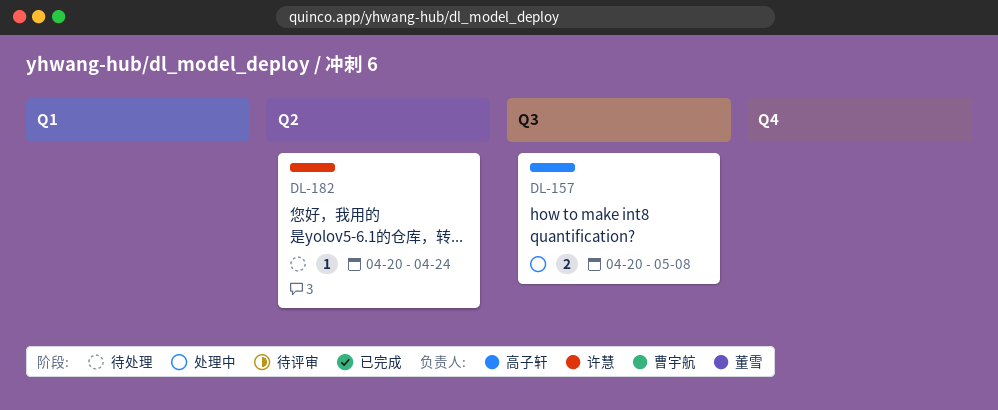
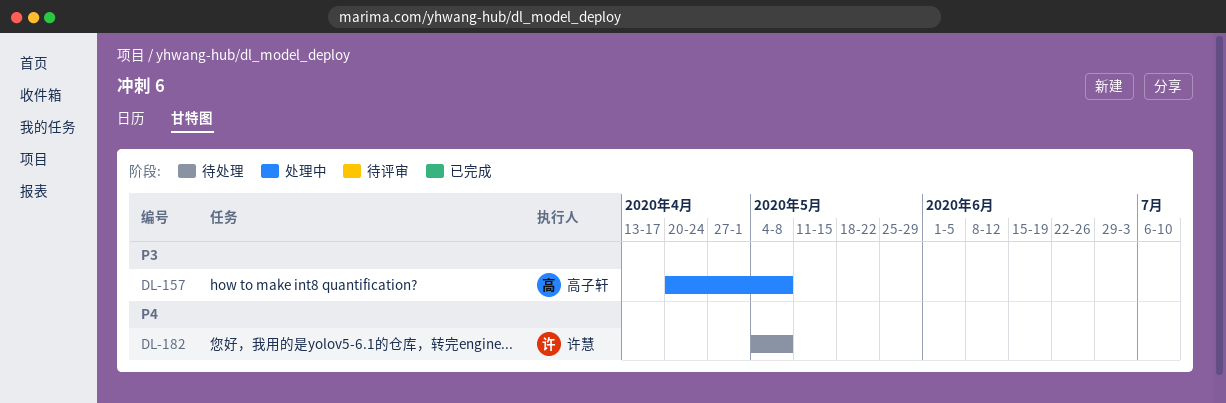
DL-182, start: Apr 20 -> May 4
DL-182, due: Apr 24 -> May 8

